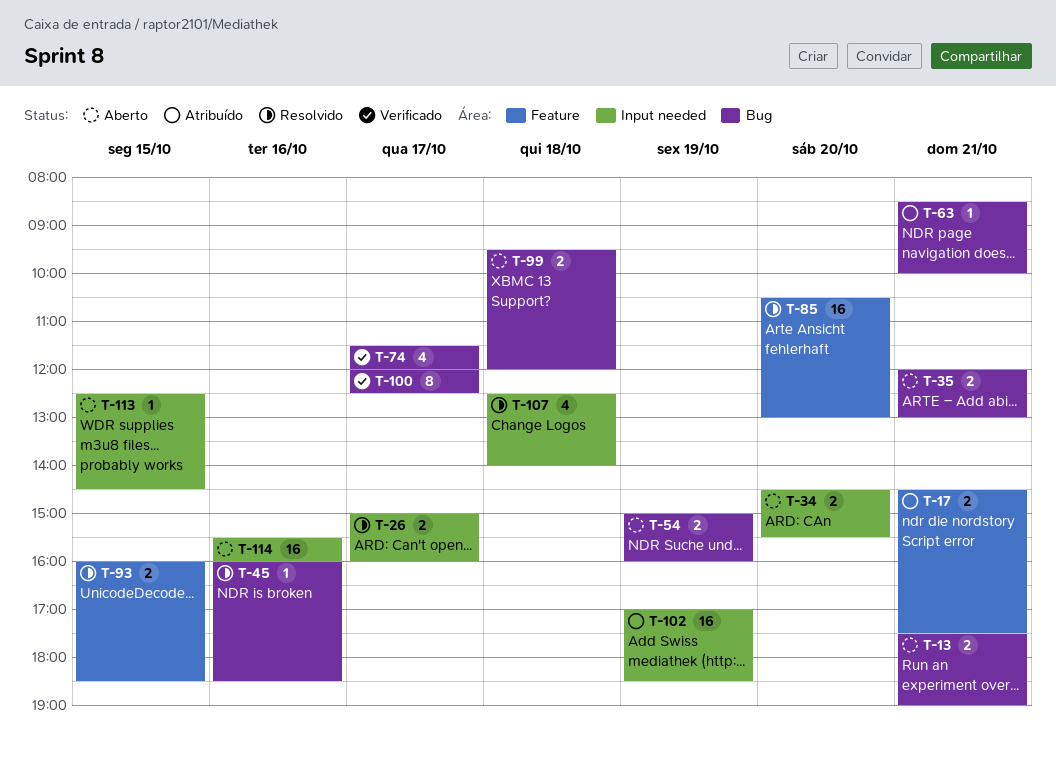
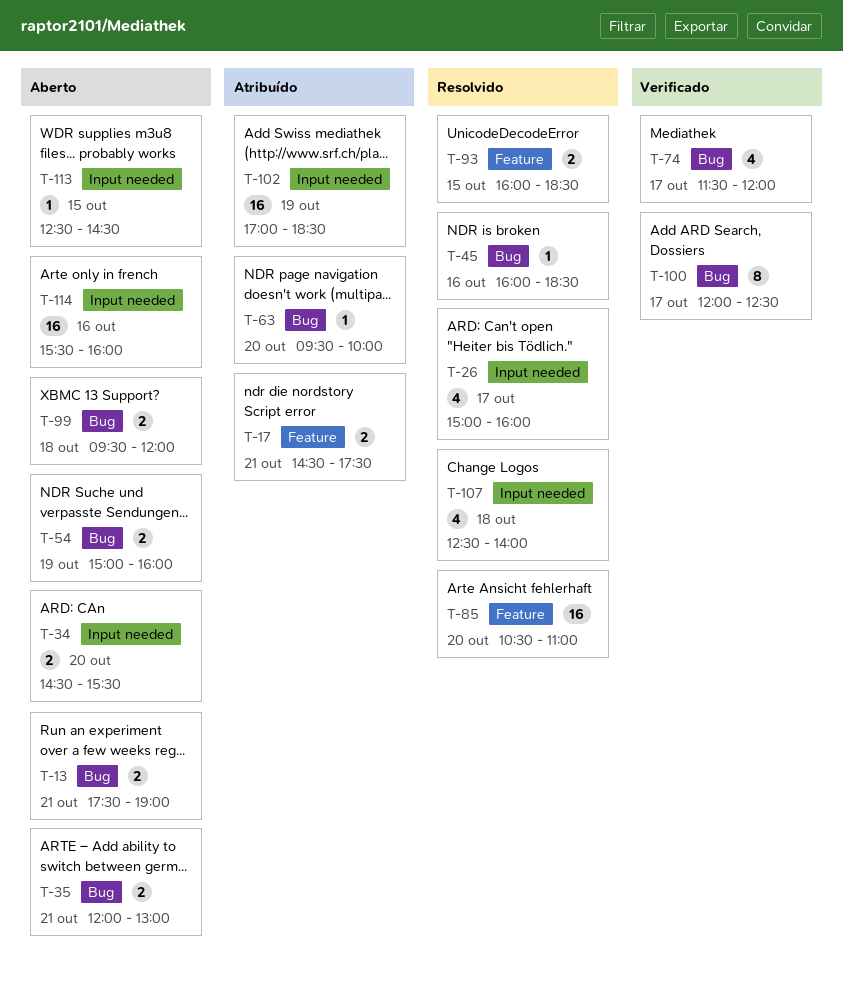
T-26, estimate: 2 -> 4
T-63, day: Oct 21 -> Oct 20
T-63, begins: 08:30 -> 09:30
T-85, ends: 13:00 -> 11:00

